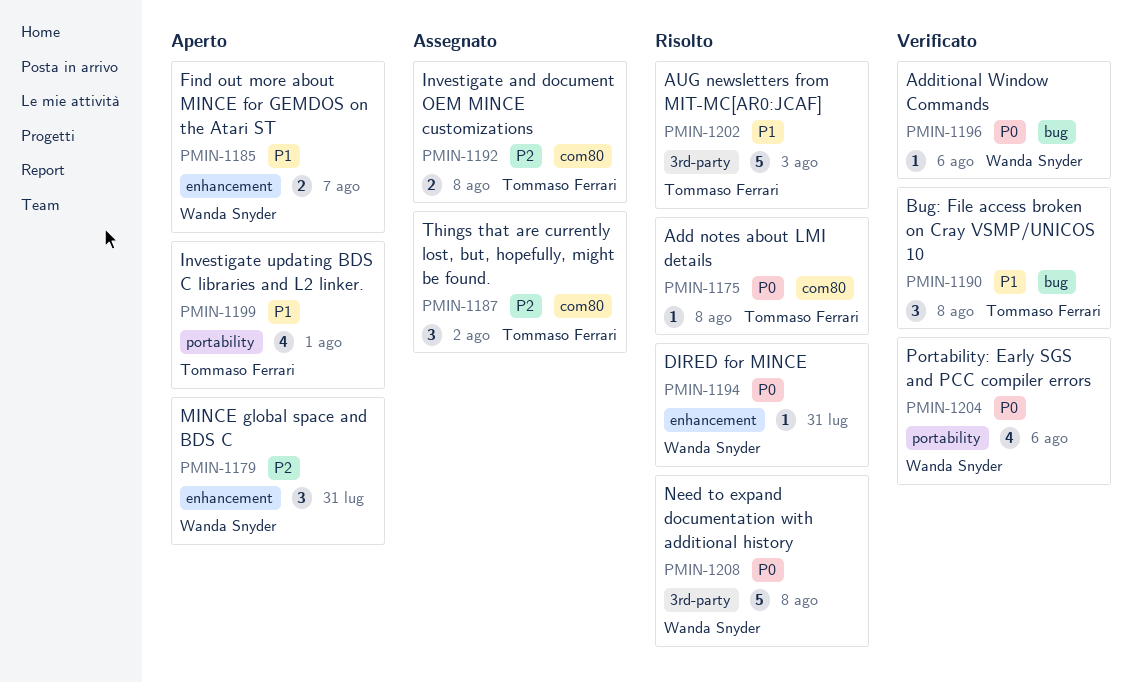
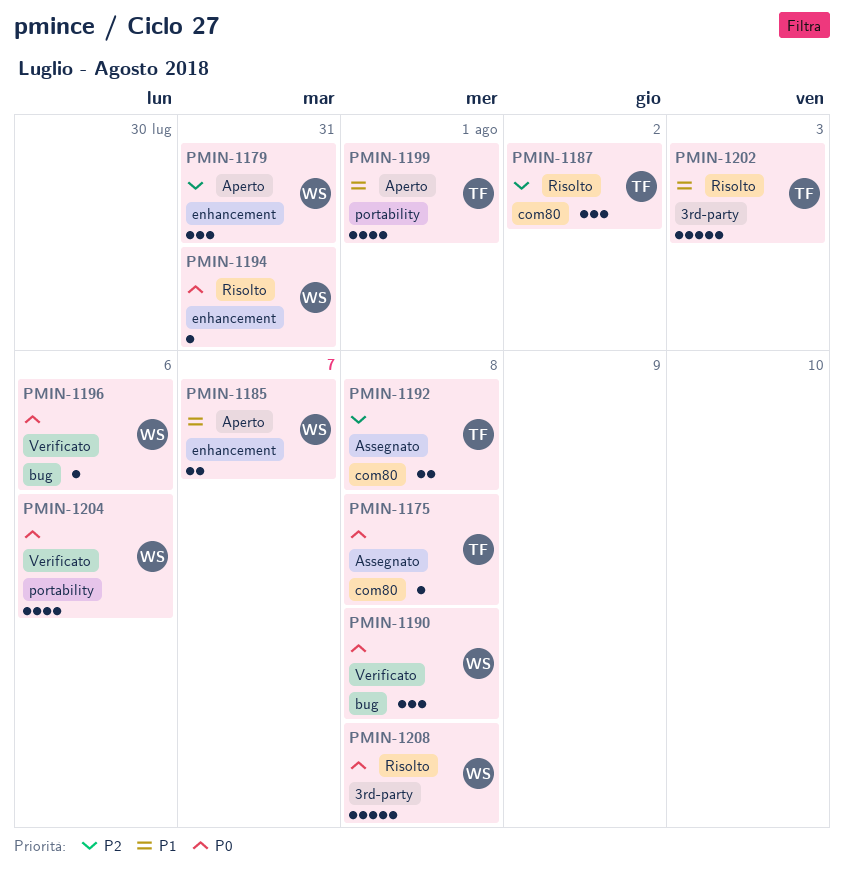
PMIN-1175, status: Risolto -> Assegnato
PMIN-1187, status: Assegnato -> Risolto
PMIN-1190, owner: Tommaso Ferrari -> Wanda Snyder
PMIN-1190, priority: P1 -> P0

